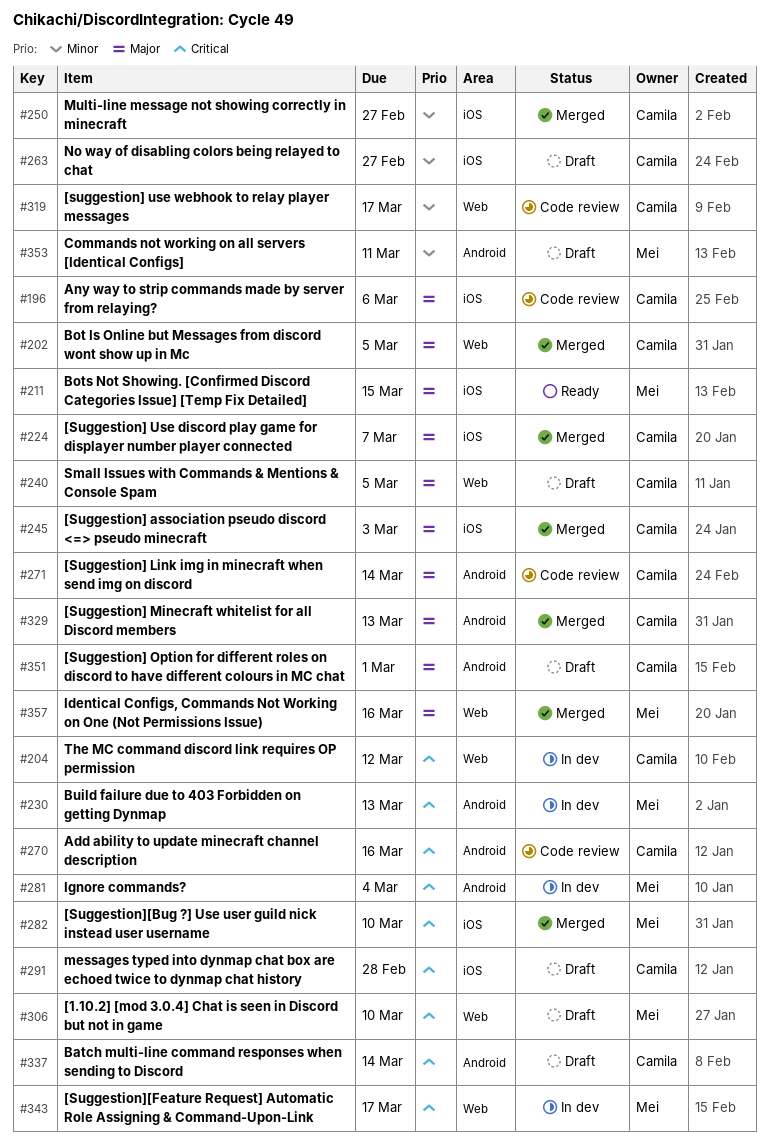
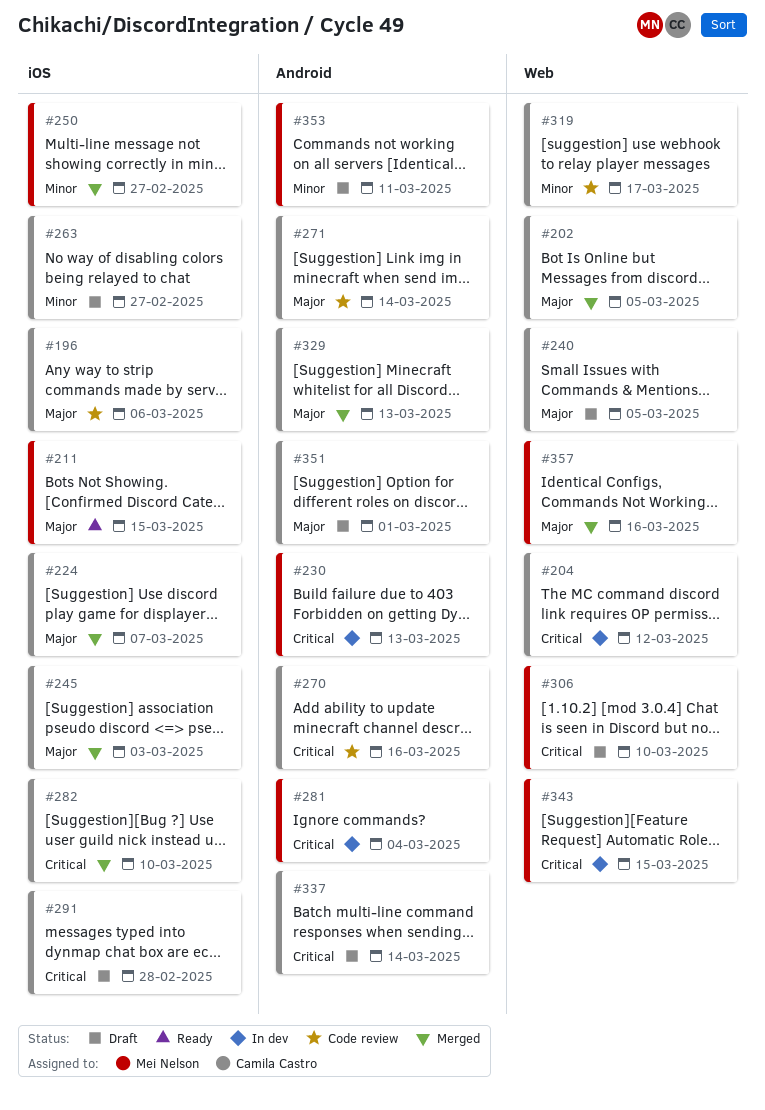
#250, owner: Camila Castro -> Mei Nelson
#282, owner: Mei Nelson -> Camila Castro
#343, due: Mar 17 -> Mar 15

